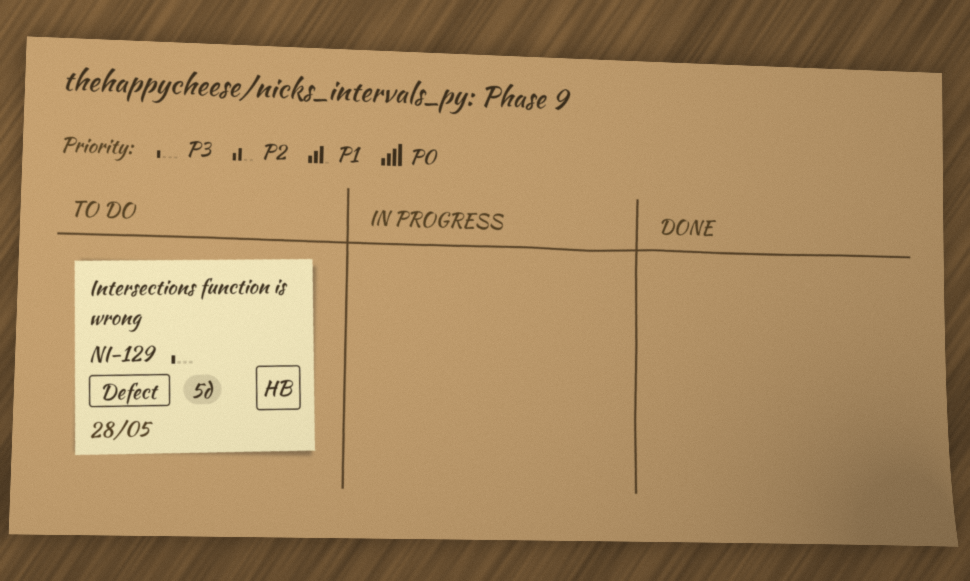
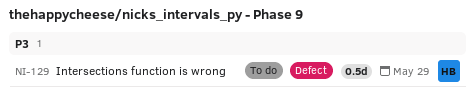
NI-129, estimate: 5d -> 0.5d
NI-129, due: May 28 -> May 29

